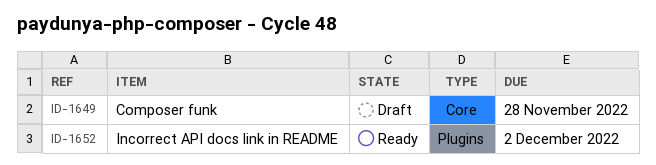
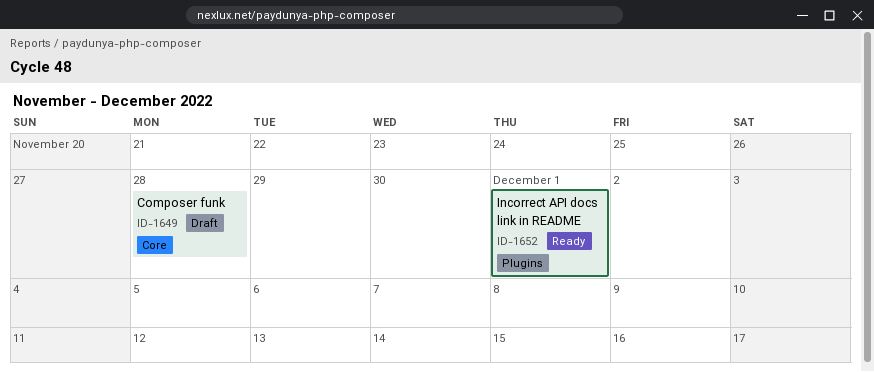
ID-1652, due: Dec 2 -> Dec 1

